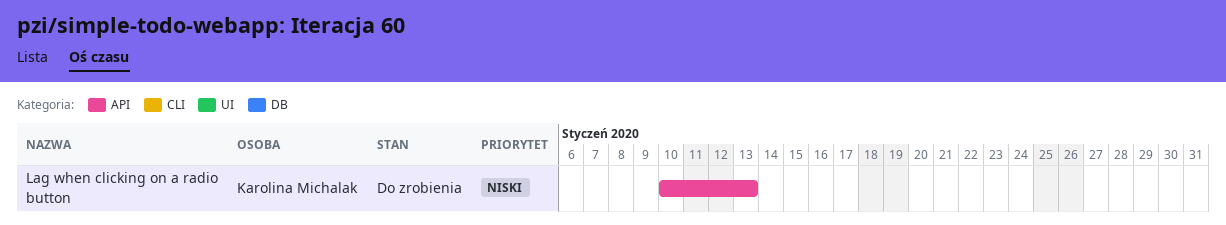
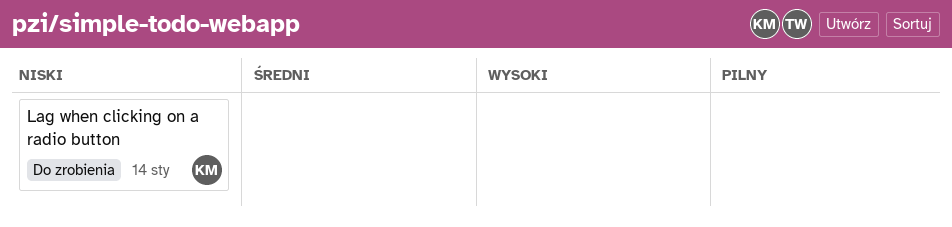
Lag when clicking on a radio button, due: Jan 13 -> Jan 14

